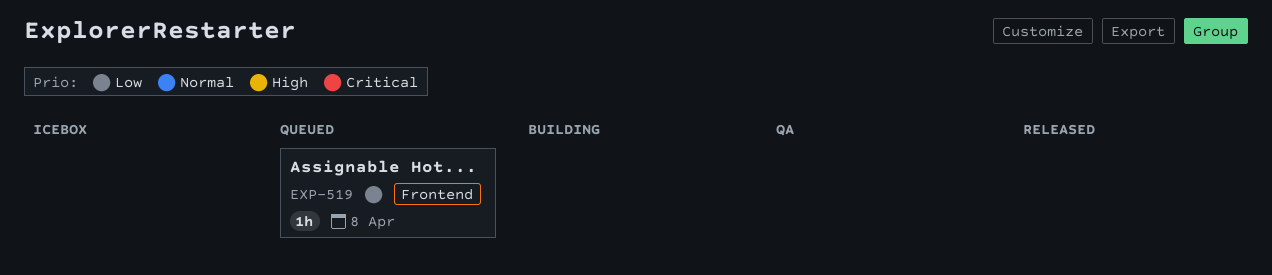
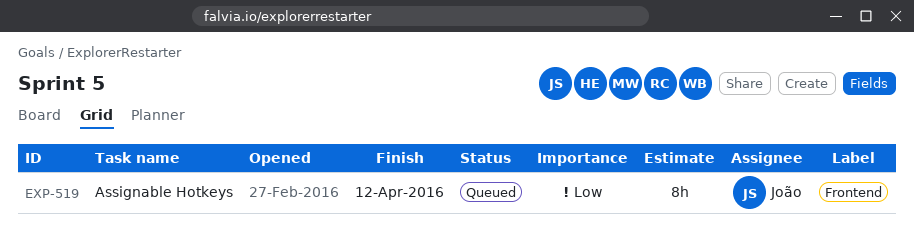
EXP-519, estimate: 1h -> 8h
EXP-519, due: Apr 8 -> Apr 12

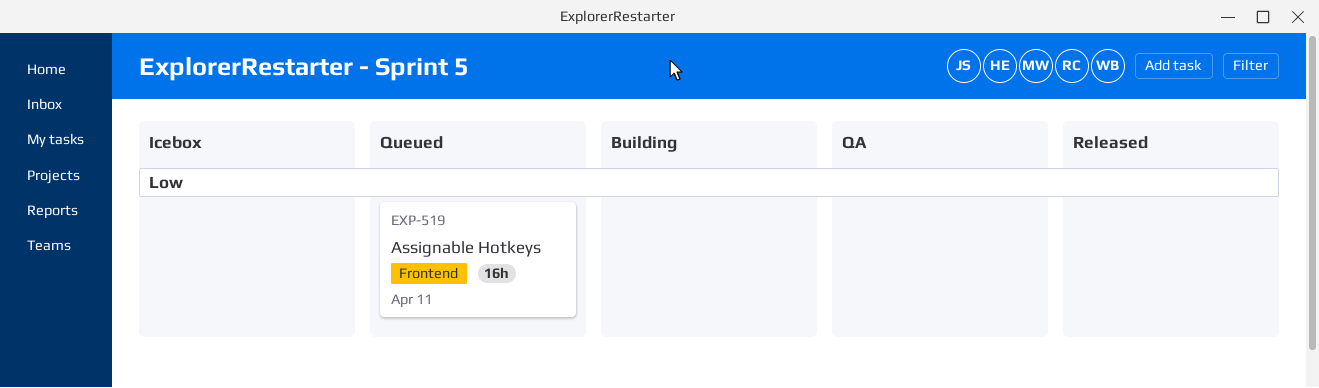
EXP-519, estimate: 8h -> 16h
EXP-519, due: Apr 12 -> Apr 11

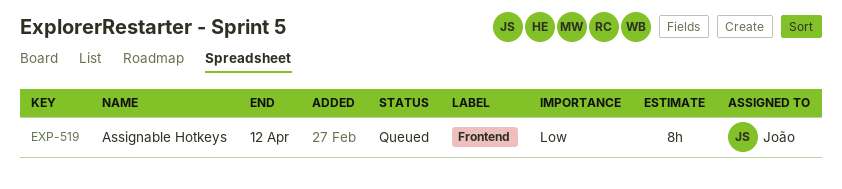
EXP-519, estimate: 16h -> 8h
EXP-519, due: Apr 11 -> Apr 12

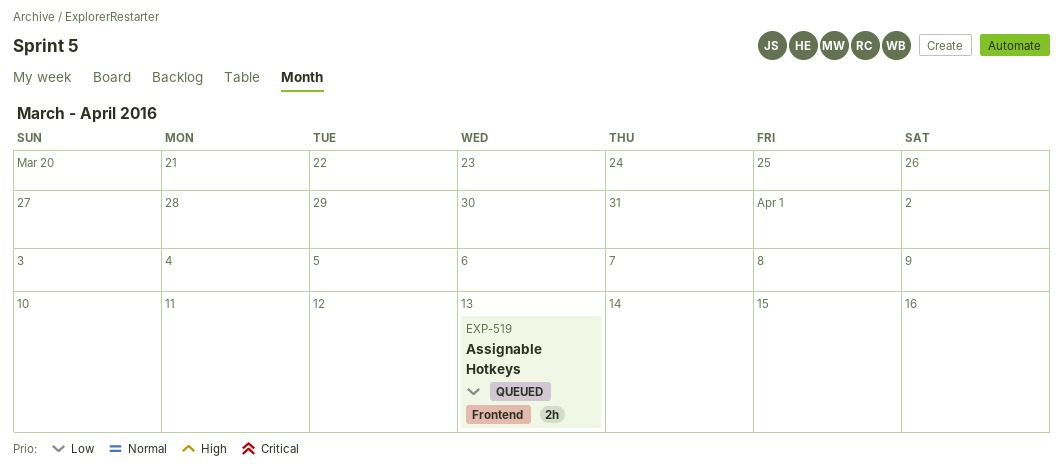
EXP-519, estimate: 8h -> 2h
EXP-519, due: Apr 12 -> Apr 13

